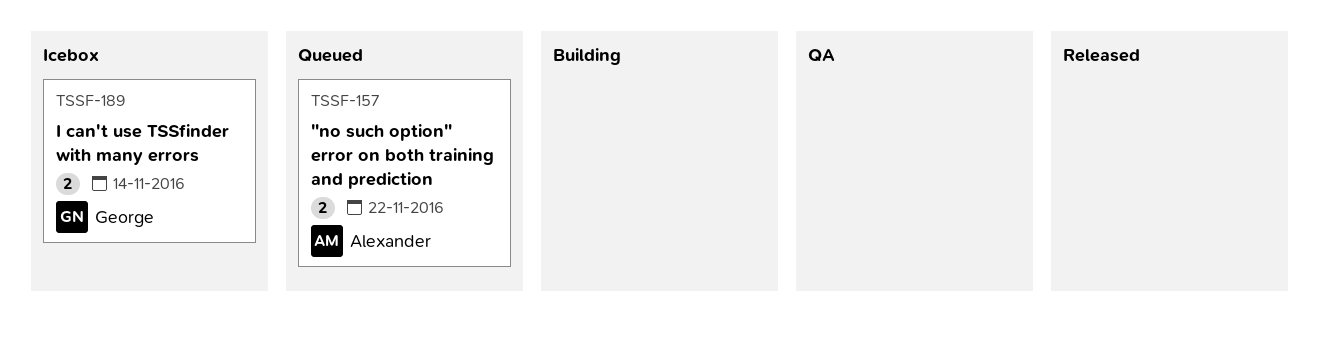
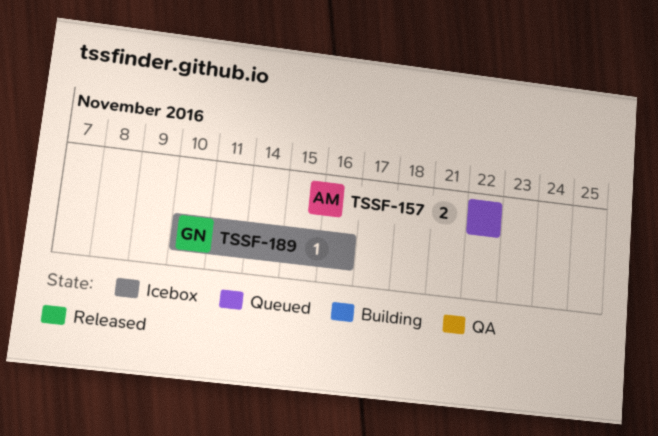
TSSF-189, estimate: 2 -> 1
TSSF-189, due: Nov 14 -> Nov 16

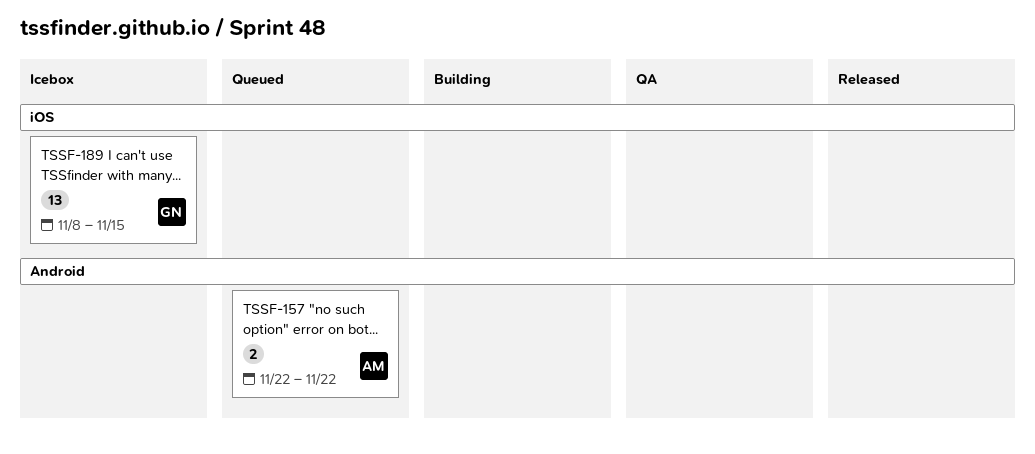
TSSF-189, estimate: 1 -> 13
TSSF-189, start: Nov 10 -> Nov 8
TSSF-189, due: Nov 16 -> Nov 15

